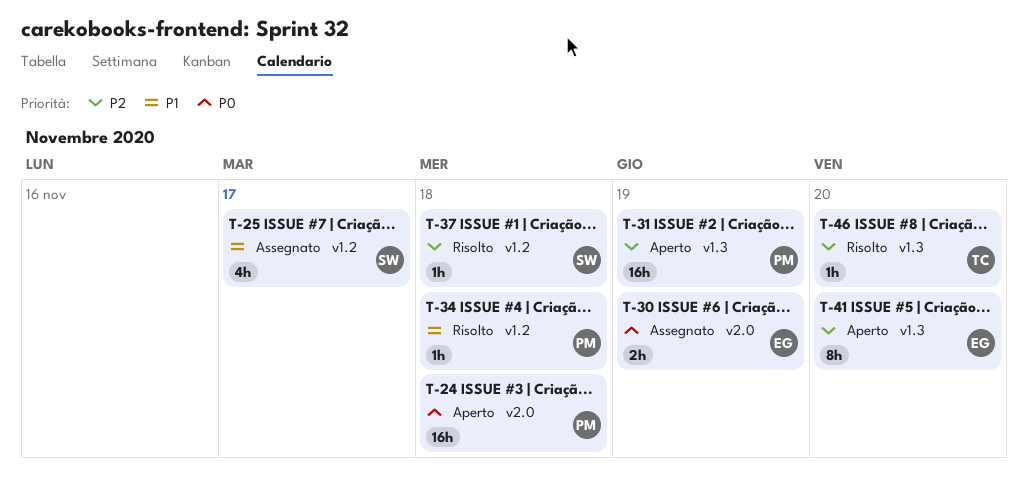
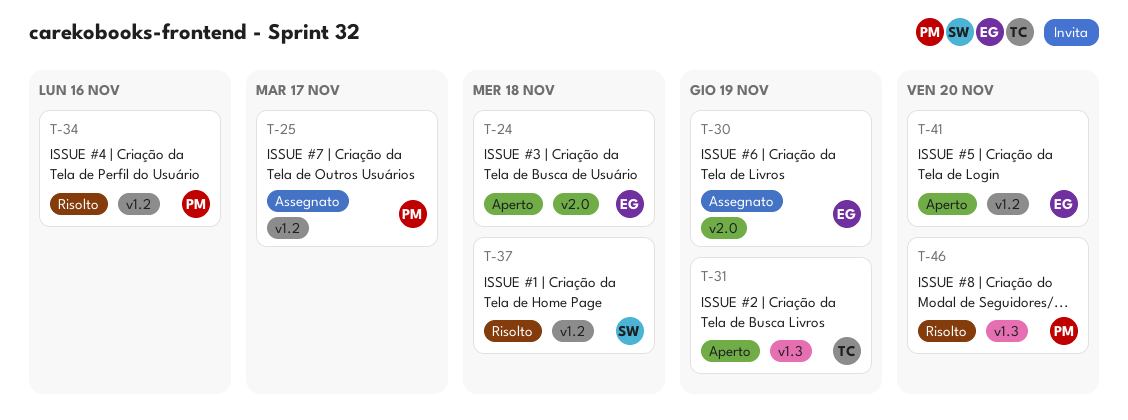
T-24, owner: PM -> EG
T-25, owner: SW -> PM
T-31, owner: PM -> TC
T-34, due: Nov 18 -> Nov 16
T-41, label: v1.3 -> v1.2
T-46, owner: TC -> PM

